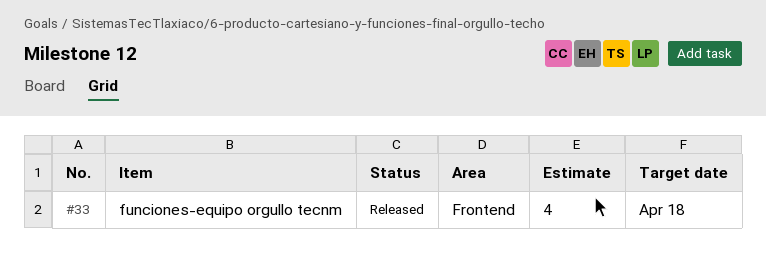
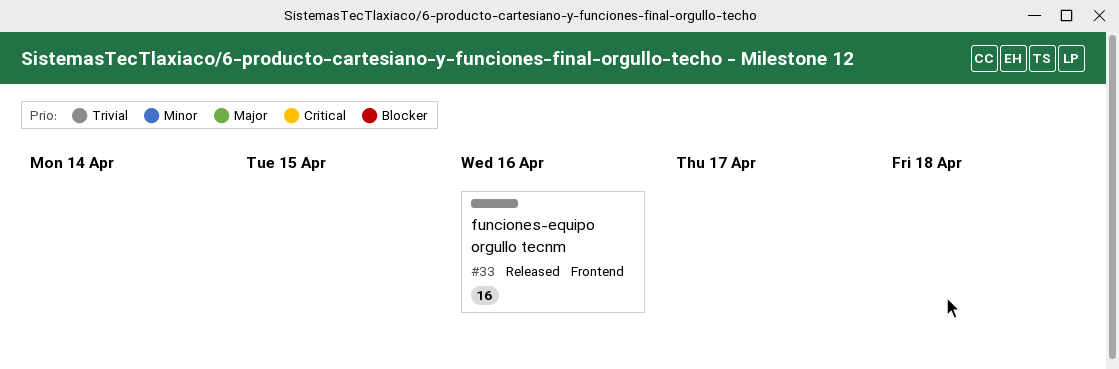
#33, estimate: 4 -> 16
#33, due: Apr 18 -> Apr 16

